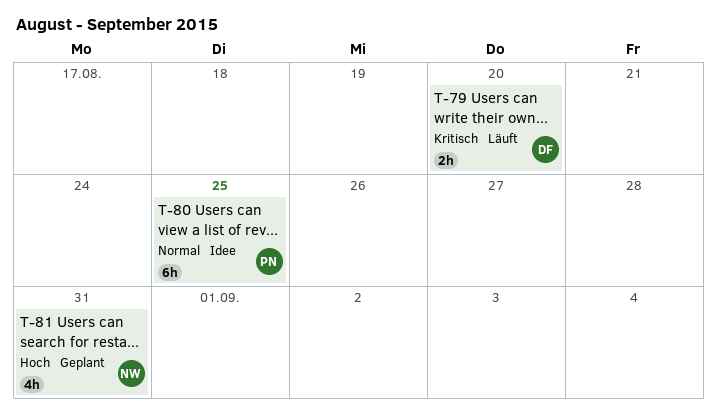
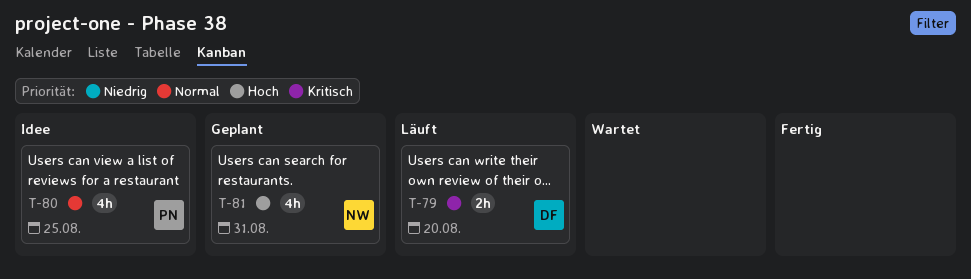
T-80, estimate: 6h -> 4h

